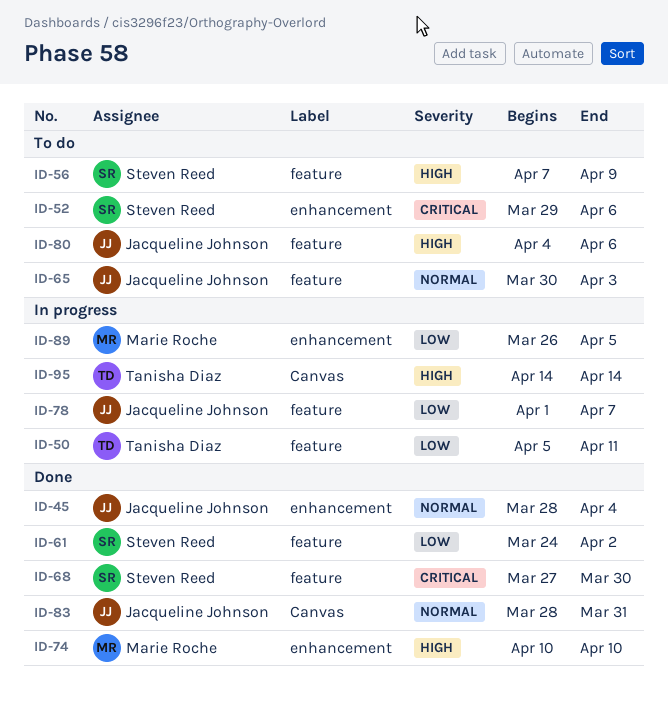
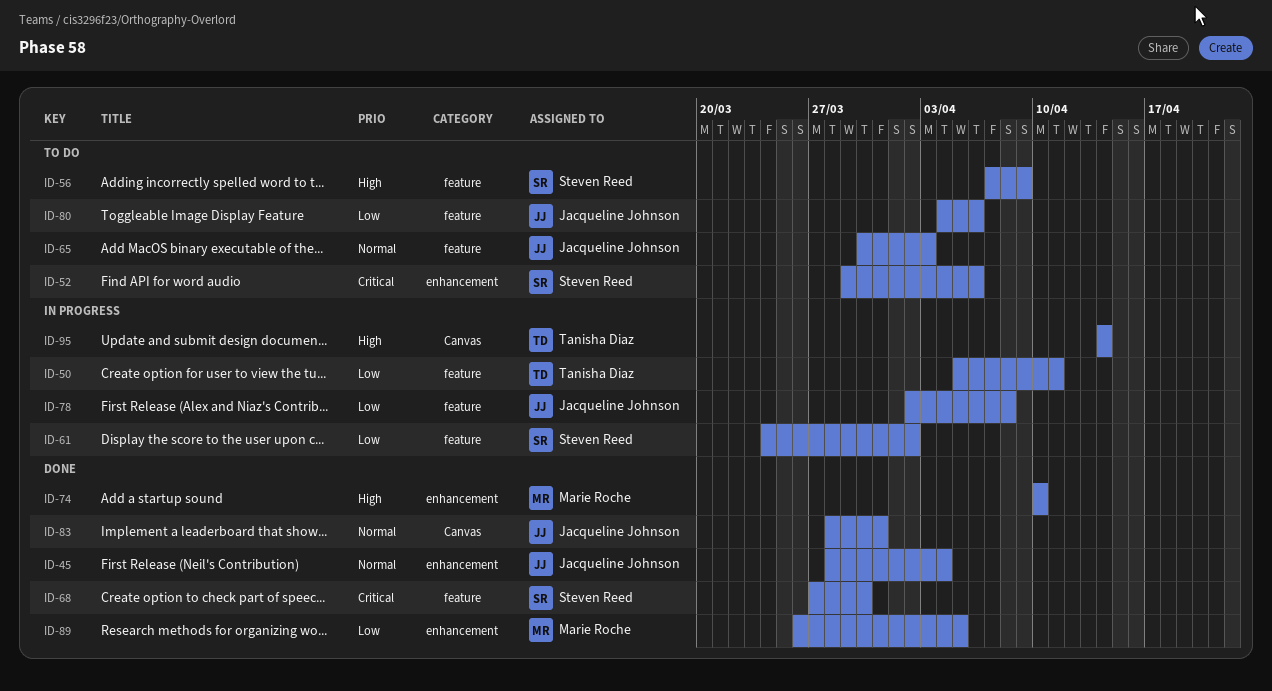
ID-61, status: Done -> In progress
ID-78, start: Apr 1 -> Apr 2
ID-78, due: Apr 7 -> Apr 8
ID-80, priority: High -> Low
ID-89, status: In progress -> Done

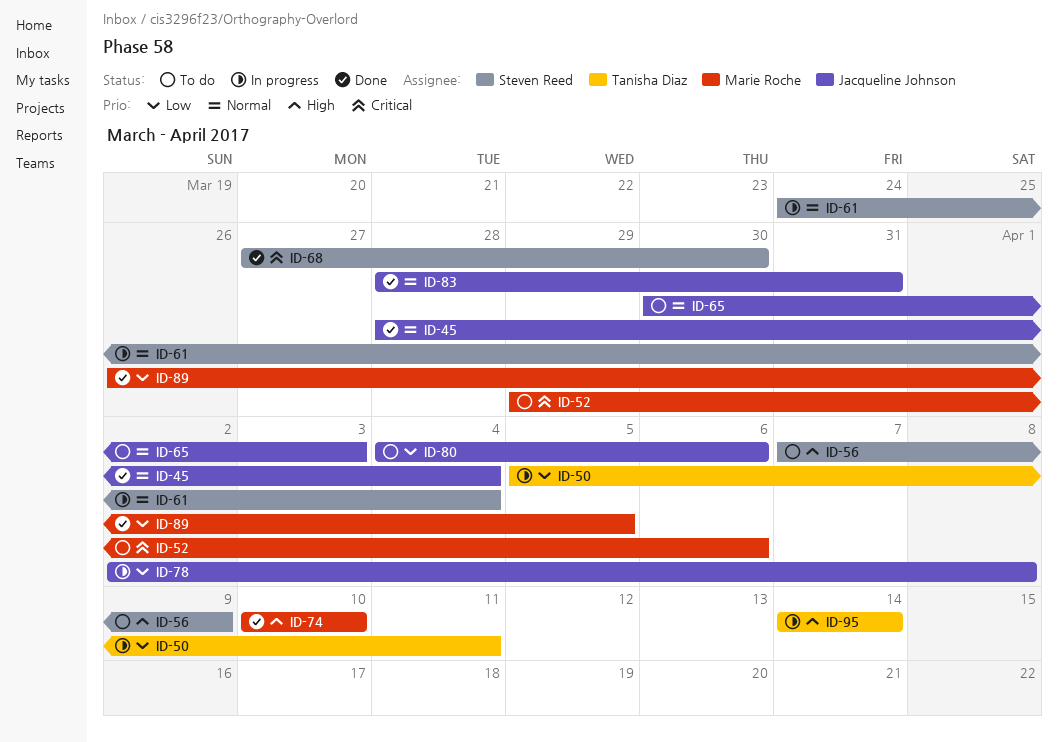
ID-52, owner: Steven Reed -> Marie Roche
ID-61, priority: Low -> Normal
ID-61, due: Apr 2 -> Apr 4

